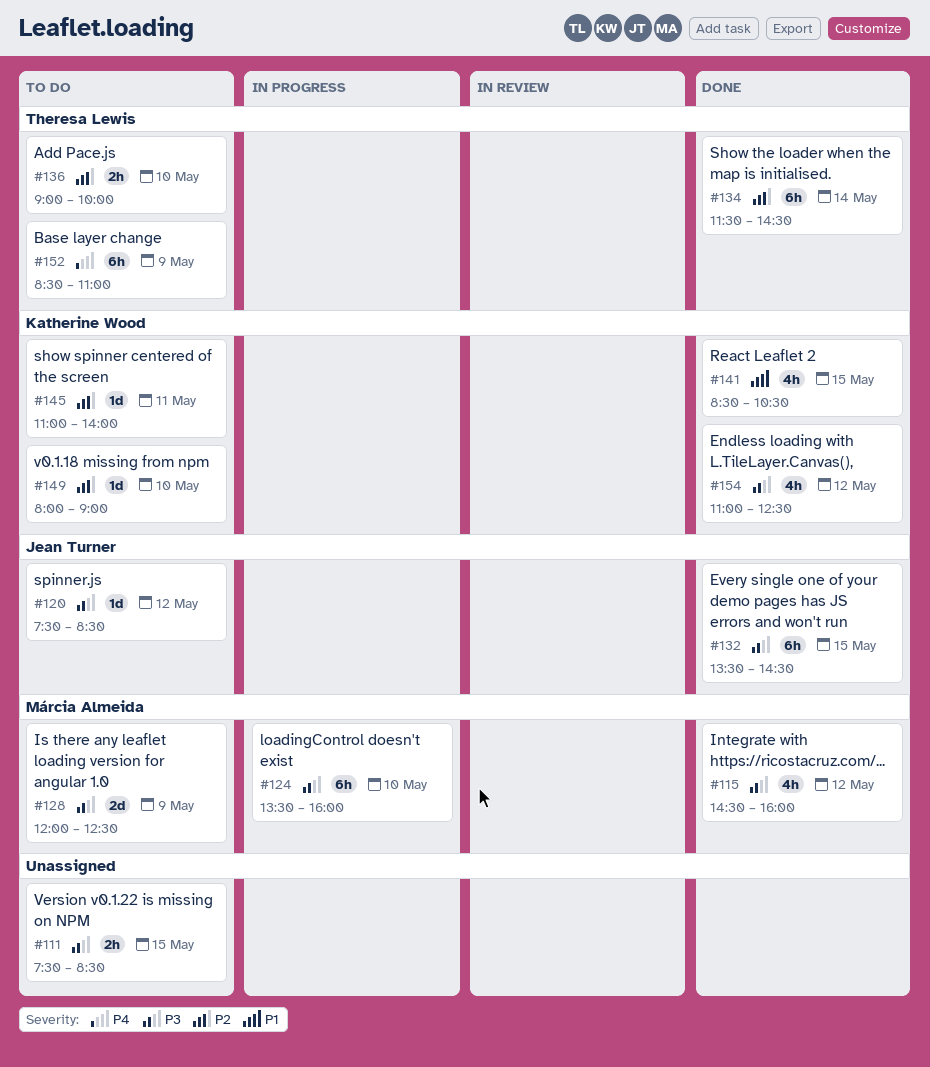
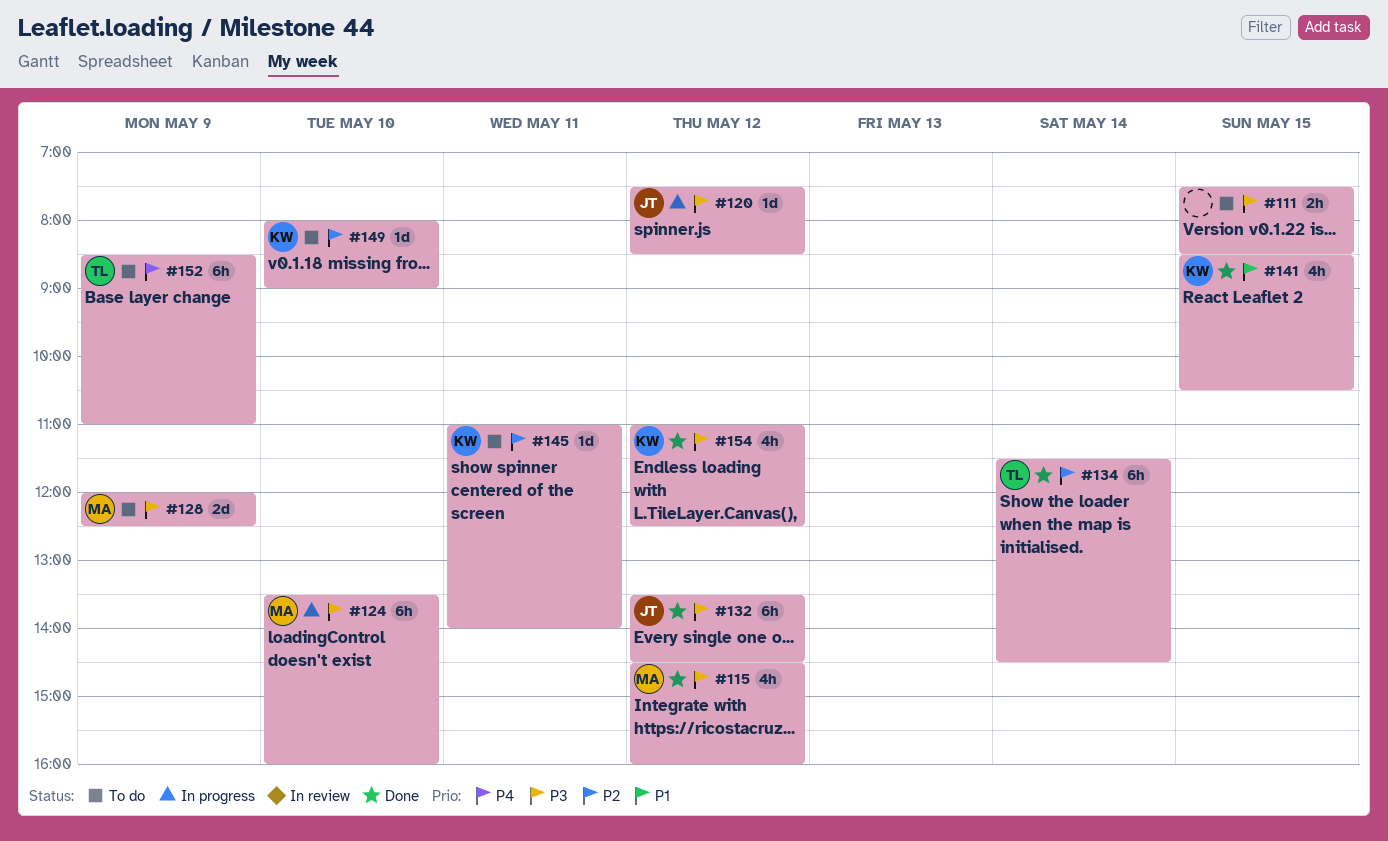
#120, status: To do -> In progress
#132, day: May 15 -> May 12
#136: present -> none

